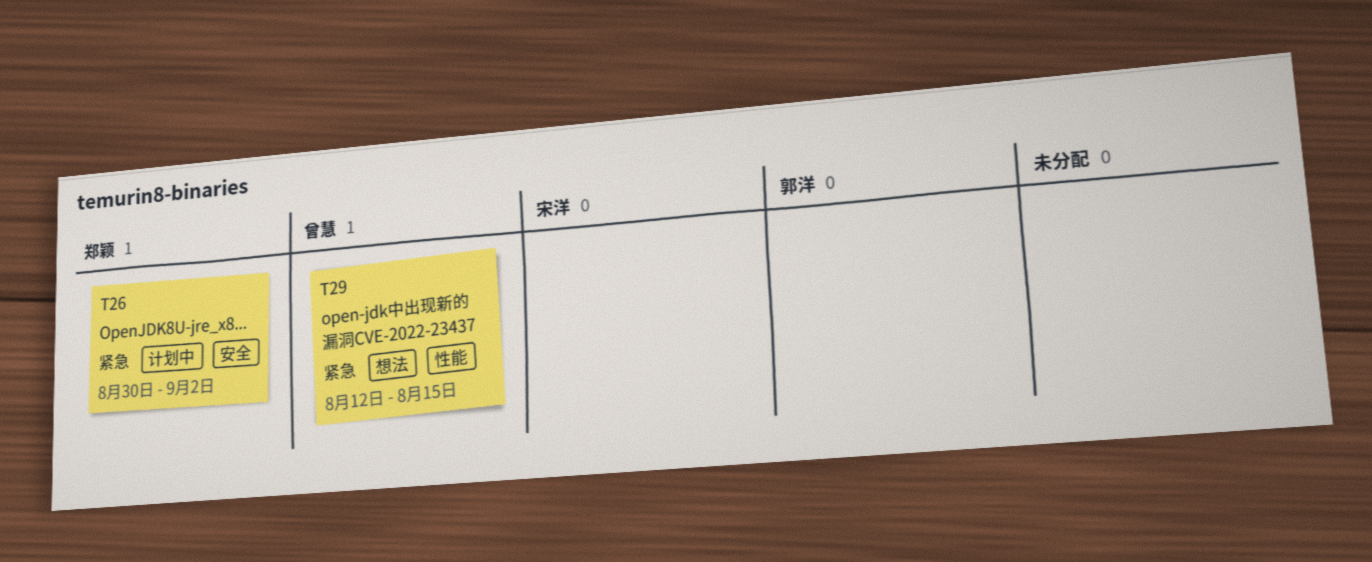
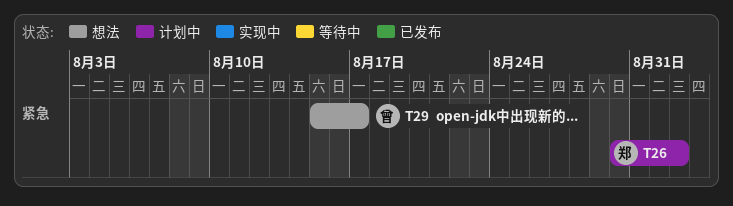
T29, start: Aug 12 -> Aug 15
T29, due: Aug 15 -> Aug 17

